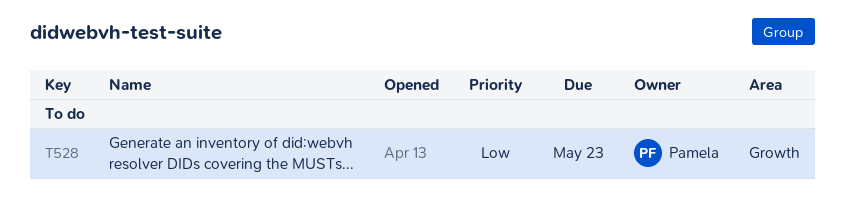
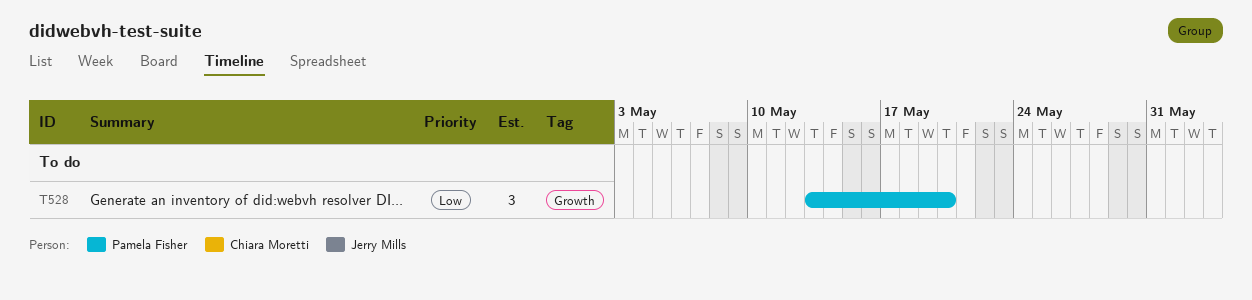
T528, due: May 23 -> May 20

